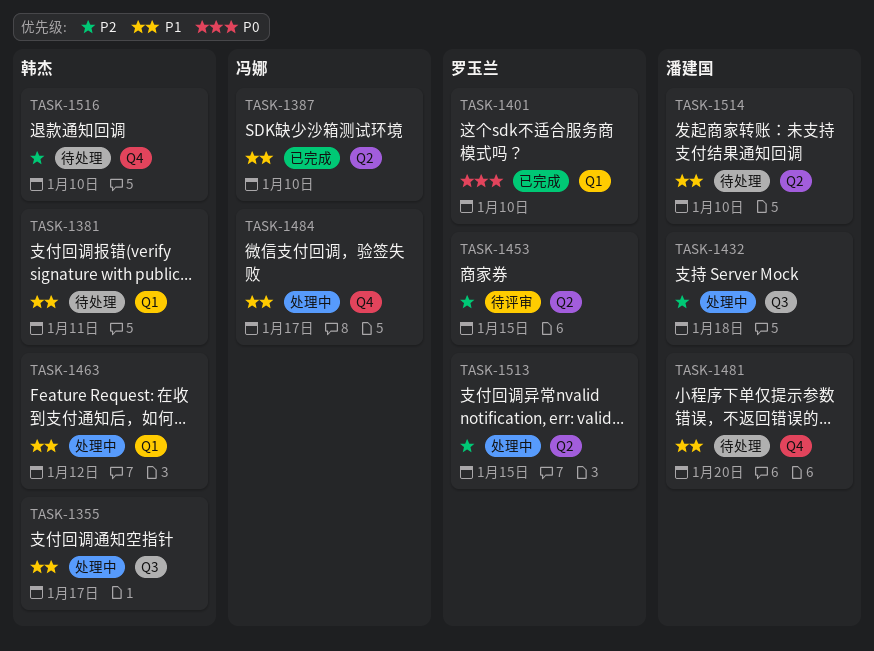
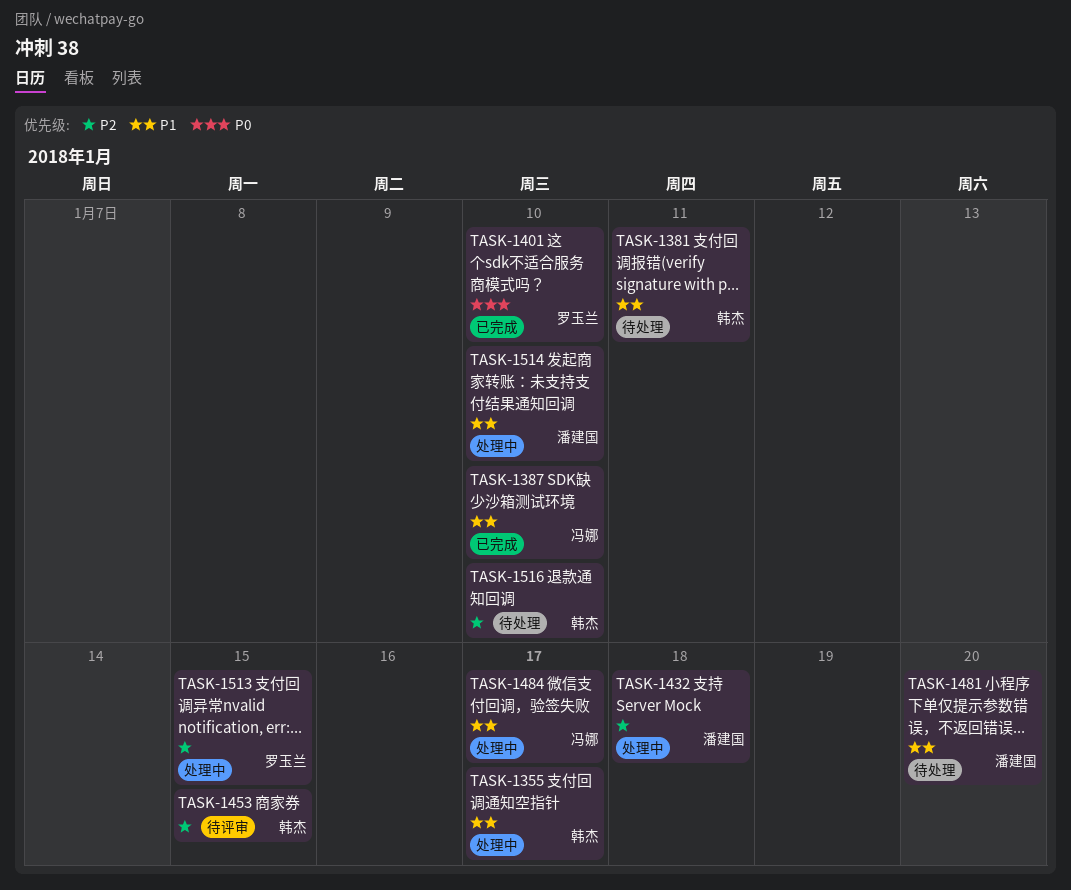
TASK-1453, owner: 罗玉兰 -> 韩杰
TASK-1463: present -> none
TASK-1514, status: 待处理 -> 处理中

